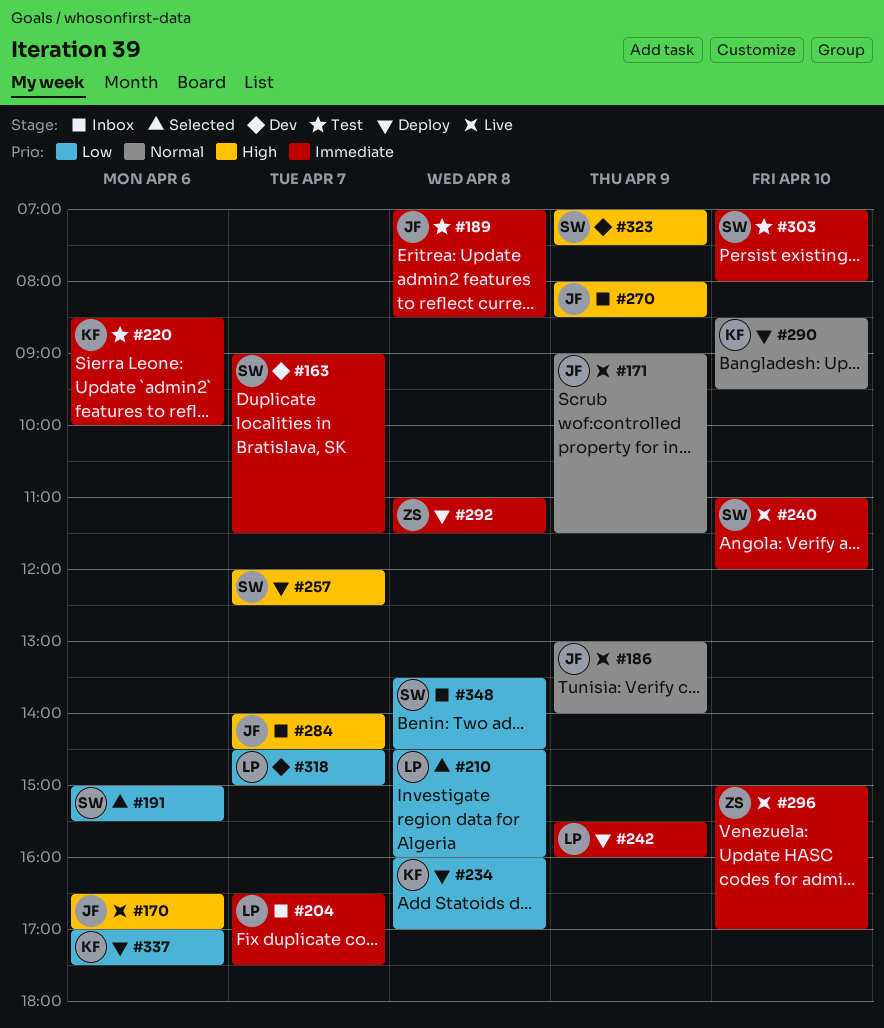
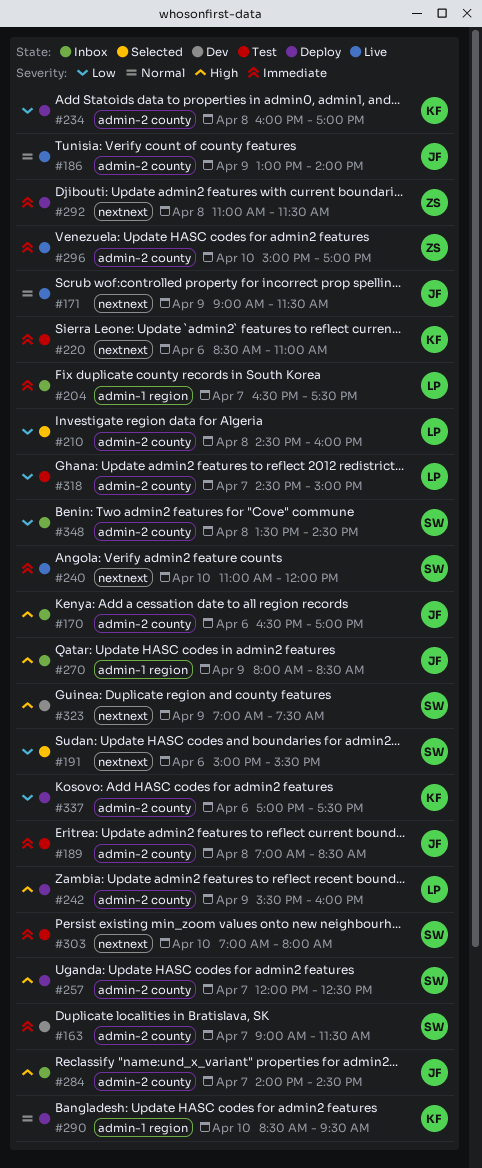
#170, status: Live -> Inbox
#220, ends: 10:00 -> 11:00
#242, priority: Immediate -> High
#318, status: Dev -> Test

